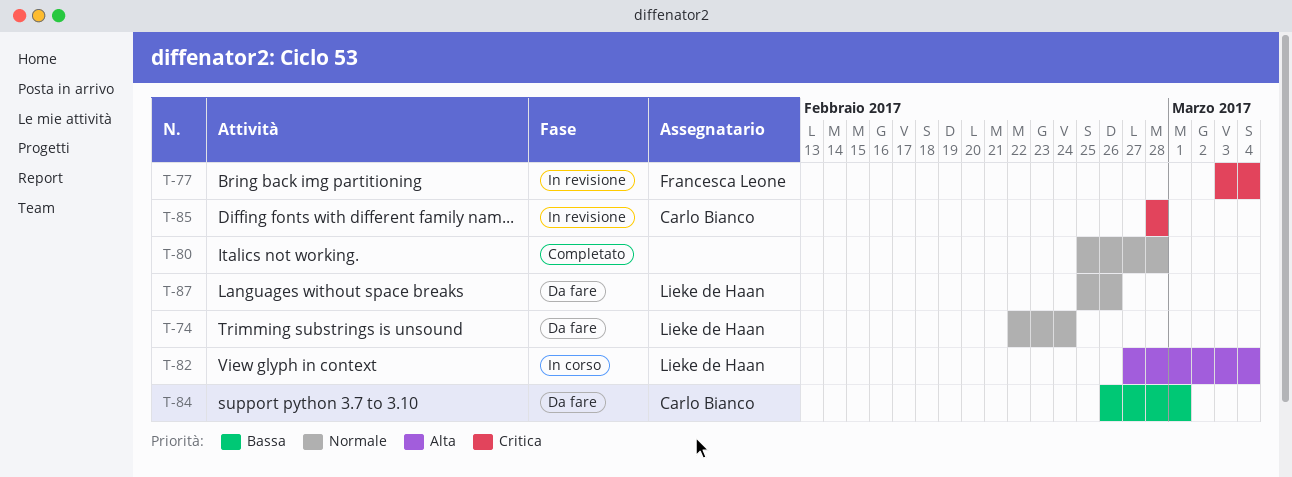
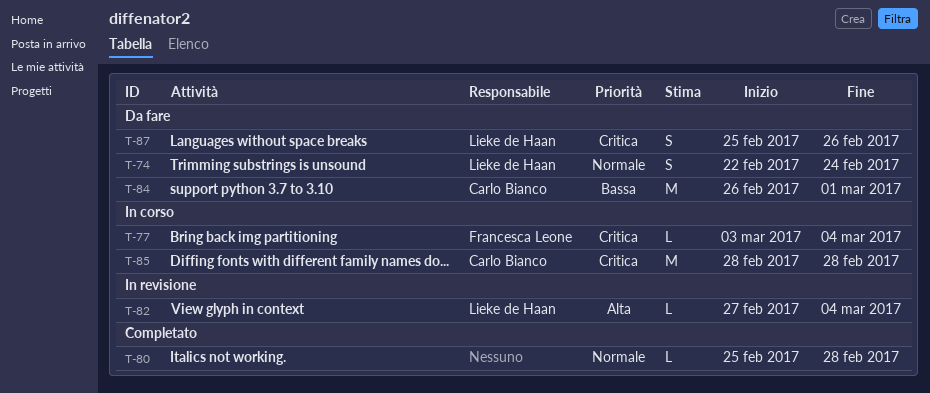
T-77, status: In revisione -> In corso
T-82, status: In corso -> In revisione
T-85, status: In revisione -> In corso
T-87, priority: Normale -> Critica

